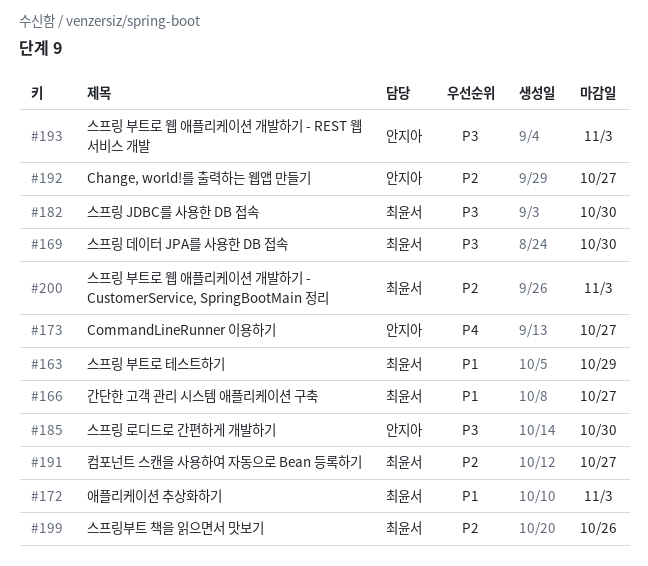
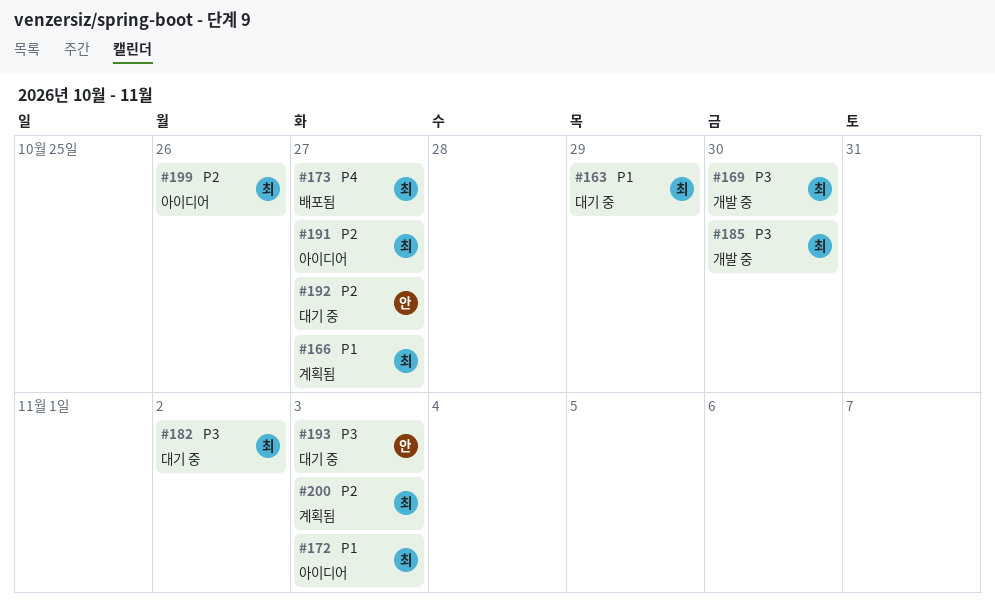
#173, owner: 안지아 -> 최윤서
#182, due: Oct 30 -> Nov 2
#185, owner: 안지아 -> 최윤서

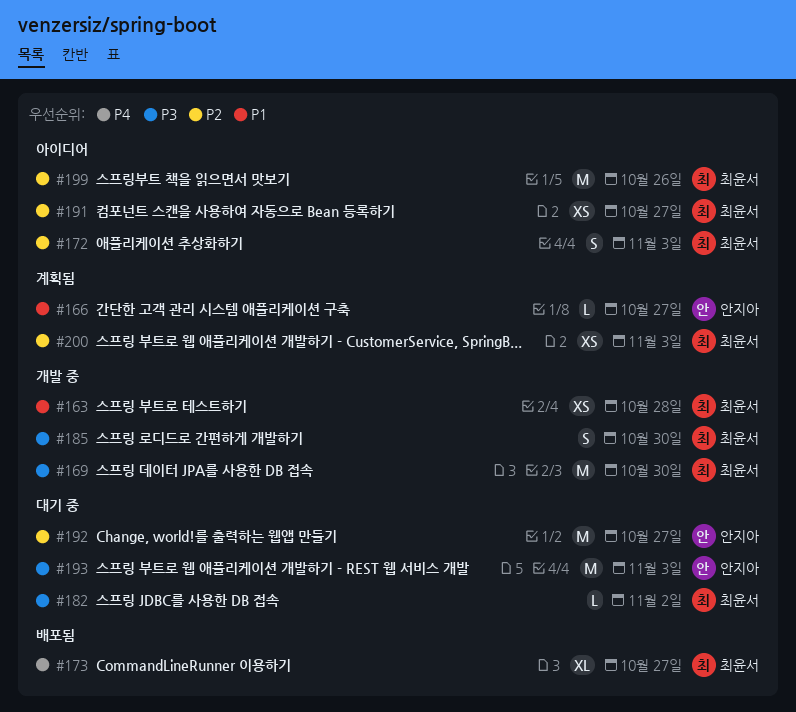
#163, status: 대기 중 -> 개발 중
#163, due: Oct 29 -> Oct 28
#166, owner: 최윤서 -> 안지아
#172, priority: P1 -> P2

